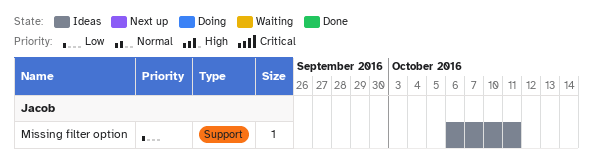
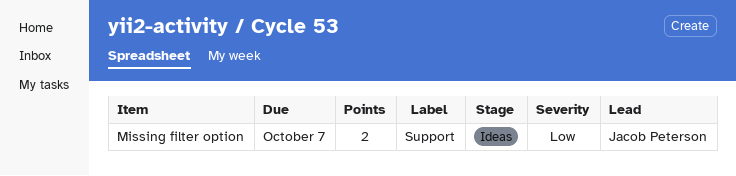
Missing filter option, estimate: 1 -> 2
Missing filter option, due: Oct 11 -> Oct 7

